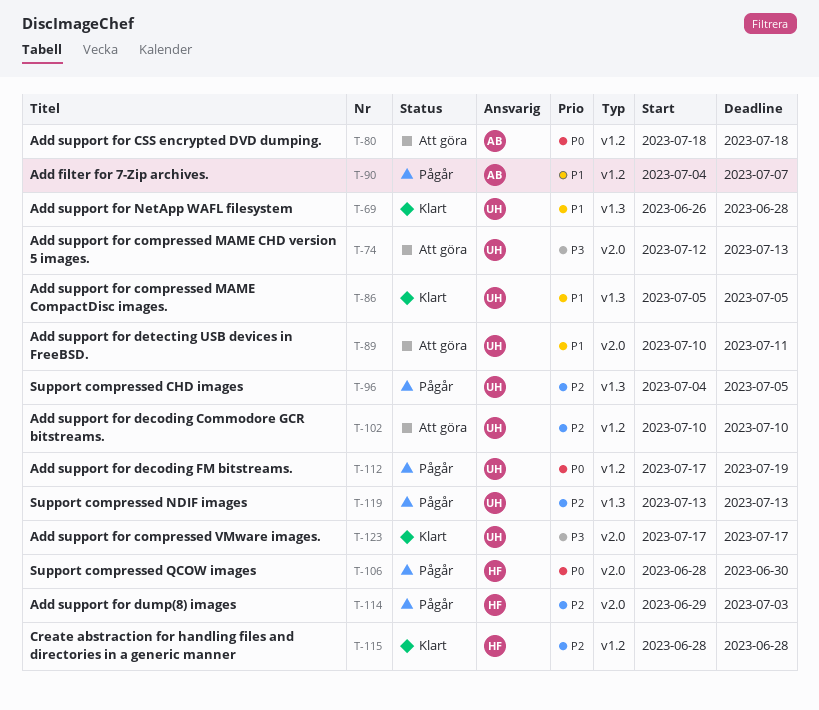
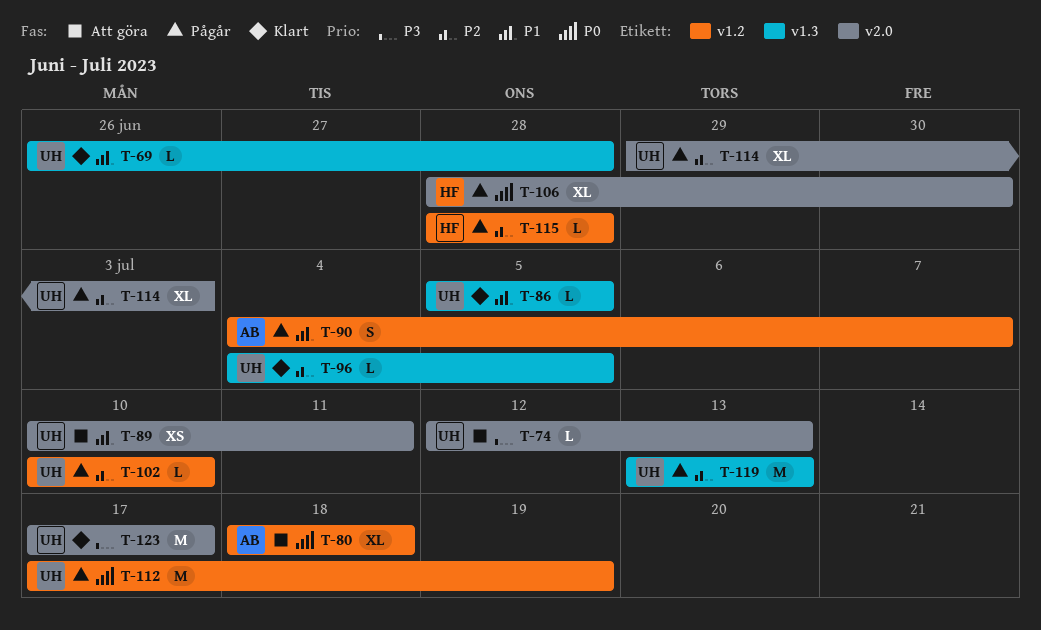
T-96, status: Pågår -> Klart
T-102, status: Att göra -> Pågår
T-114, owner: HF -> UH
T-115, status: Klart -> Pågår

